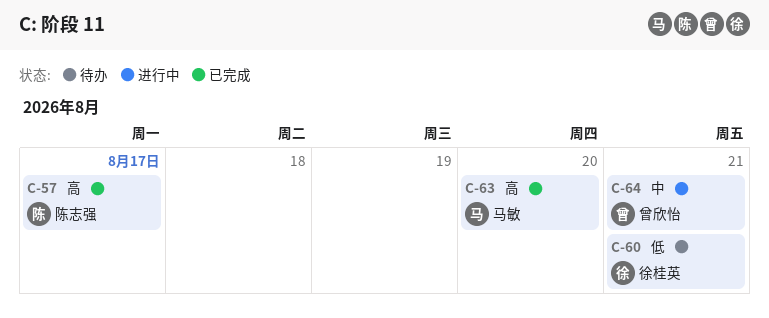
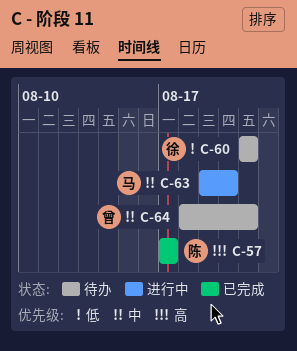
C-63, status: 已完成 -> 进行中
C-63, priority: 高 -> 中
C-64, status: 进行中 -> 待办

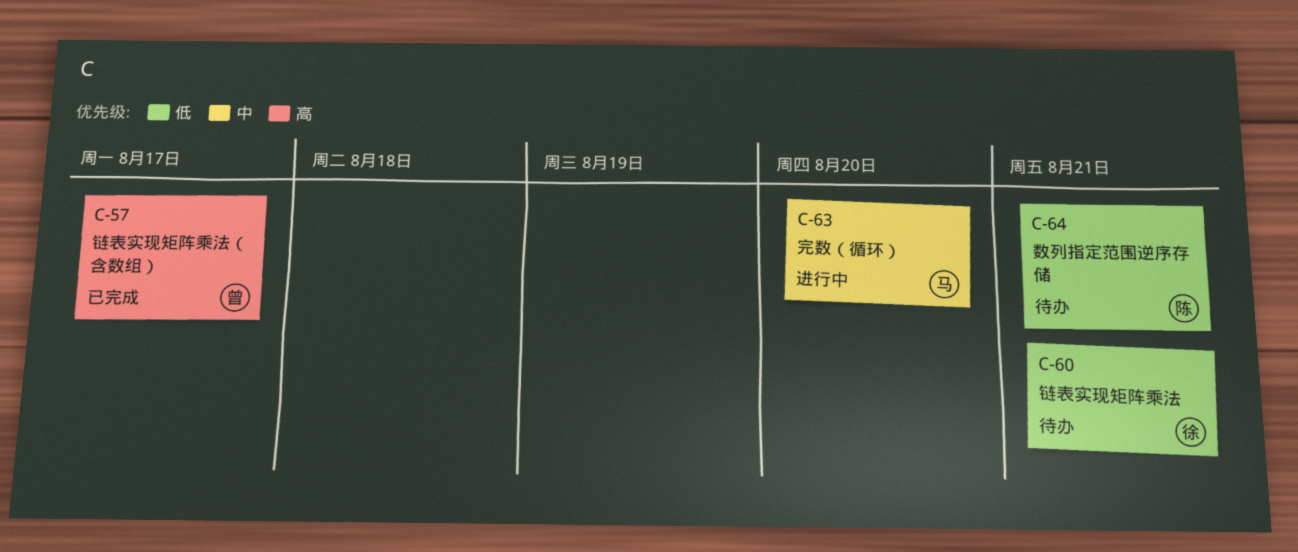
C-57, owner: 陈 -> 曾
C-64, owner: 曾 -> 陈
C-64, priority: 中 -> 低

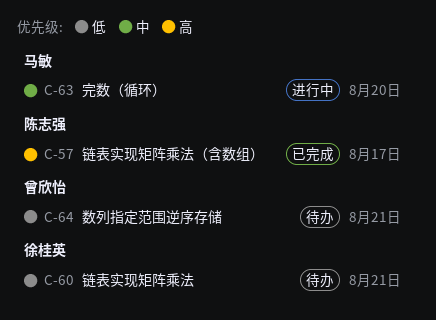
C-57, owner: 曾欣怡 -> 陈志强
C-64, owner: 陈志强 -> 曾欣怡

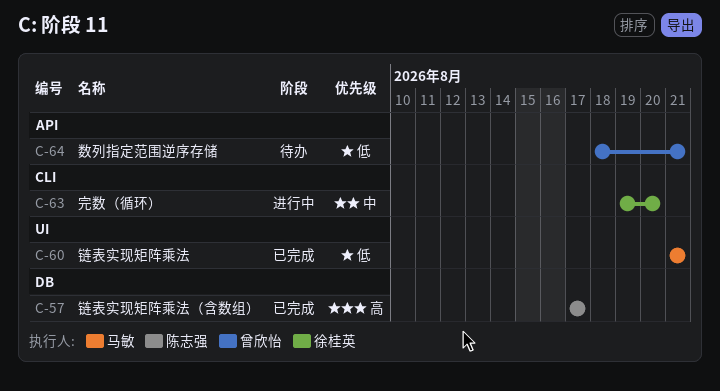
C-60, status: 待办 -> 已完成
C-60, owner: 徐桂英 -> 马敏
C-63, owner: 马敏 -> 徐桂英

